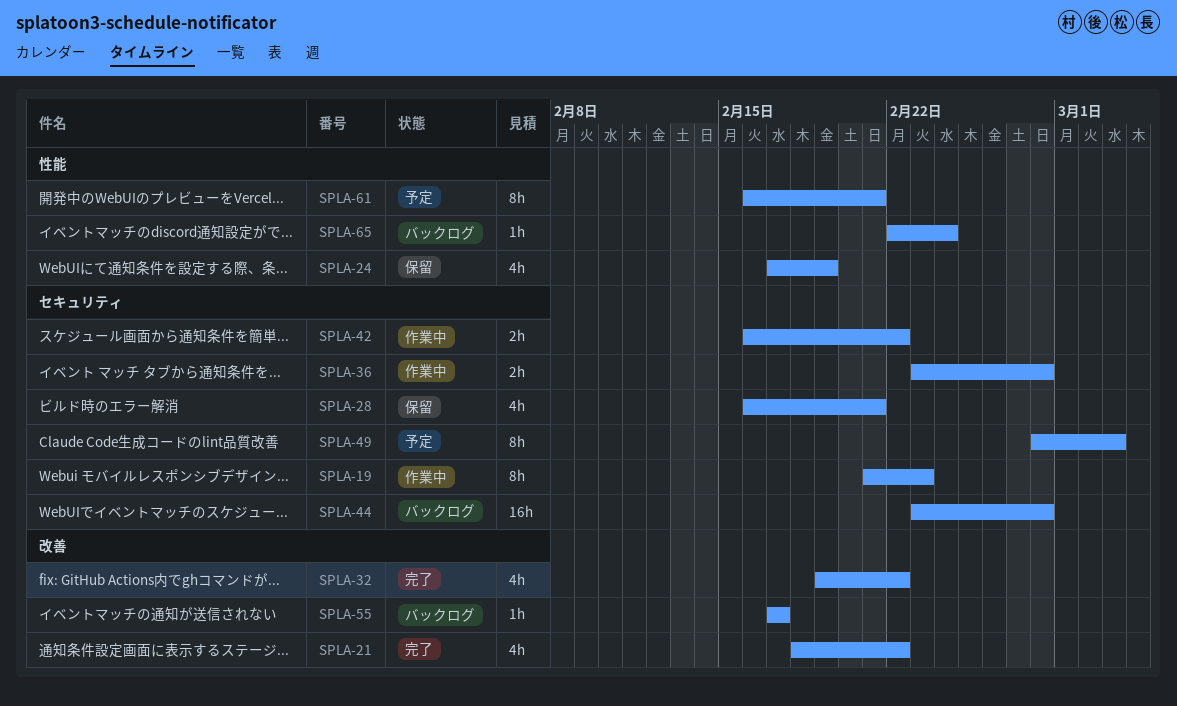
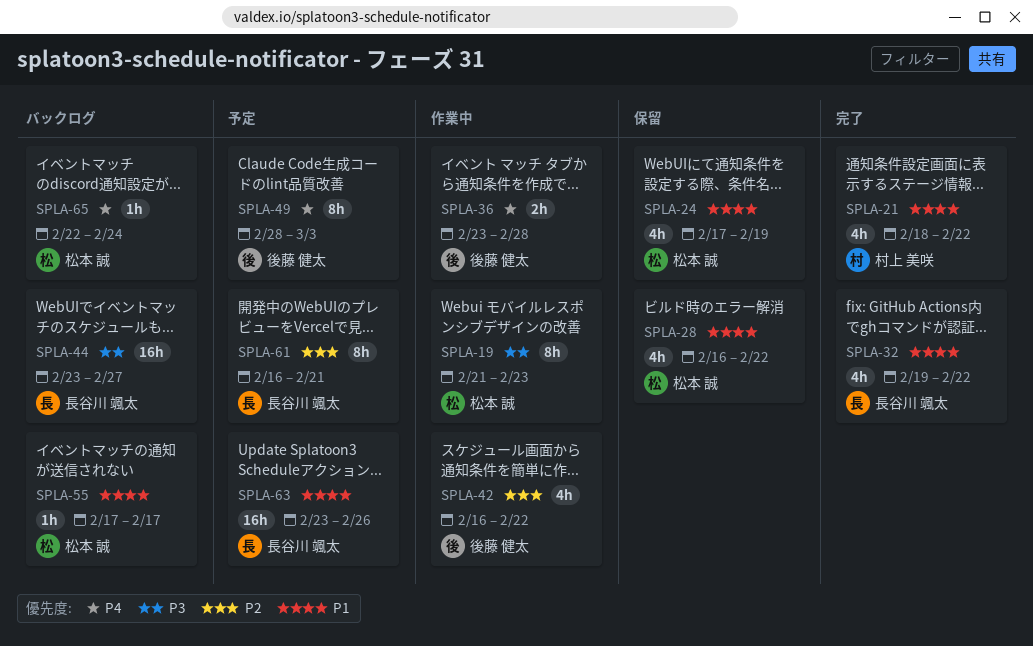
SPLA-28, due: Feb 21 -> Feb 22
SPLA-42, estimate: 2h -> 4h
SPLA-44, due: Feb 28 -> Feb 27
SPLA-63: none -> present

